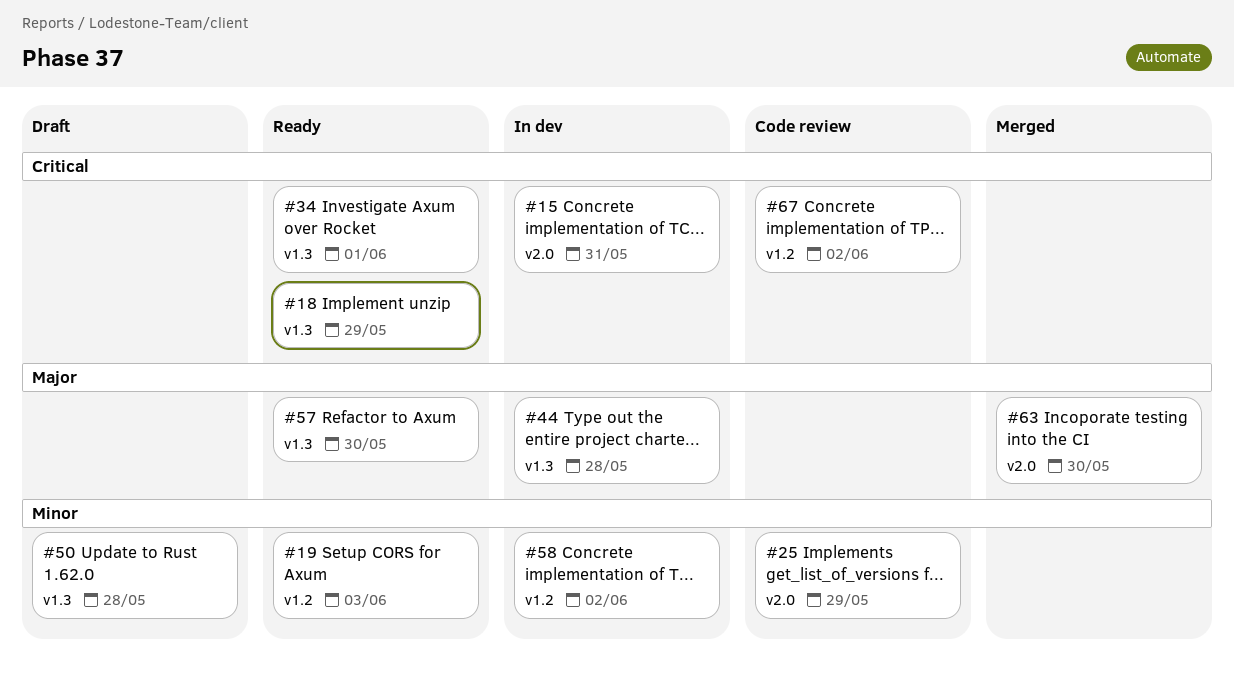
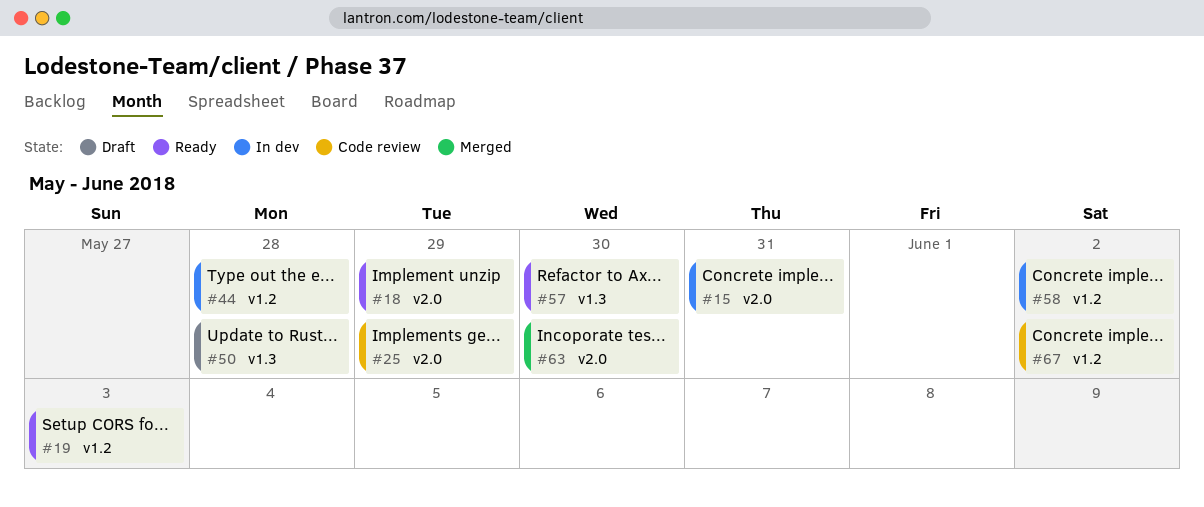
#18, label: v1.3 -> v2.0
#34: present -> none
#44, label: v1.3 -> v1.2

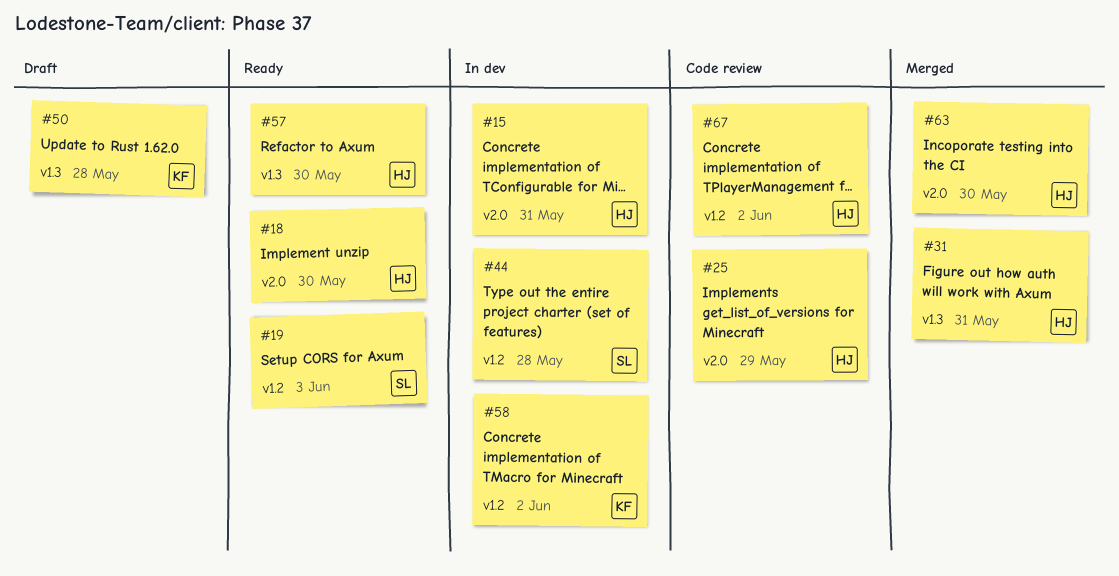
#18, due: May 29 -> May 30
#31: none -> present

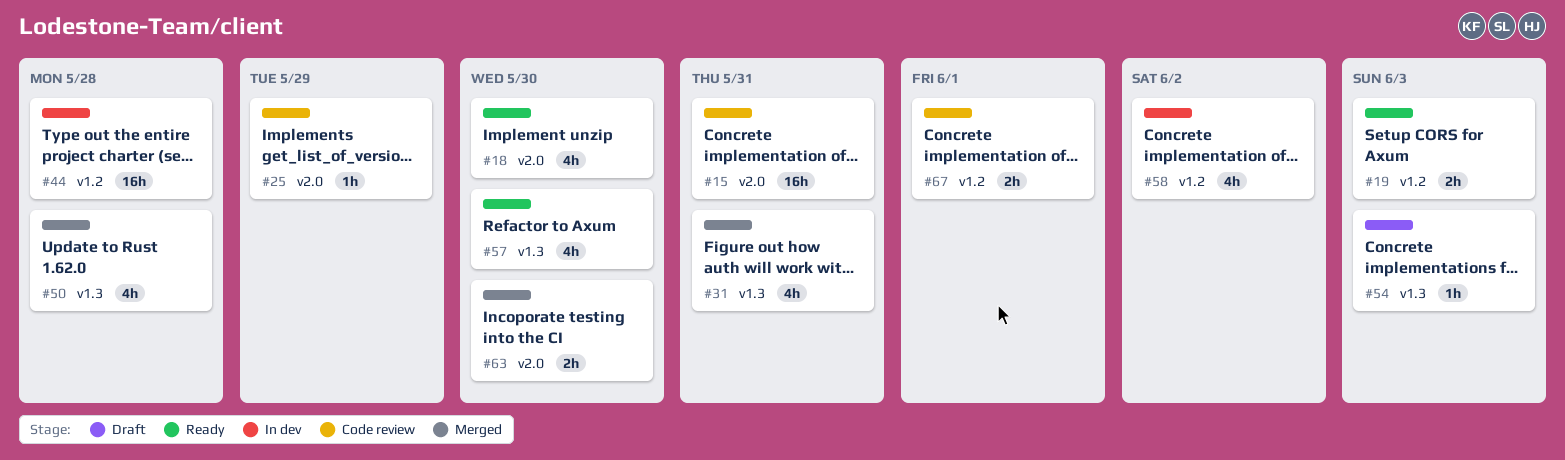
#15, status: In dev -> Code review
#50, status: Draft -> Merged
#54: none -> present
#67, due: Jun 2 -> Jun 1

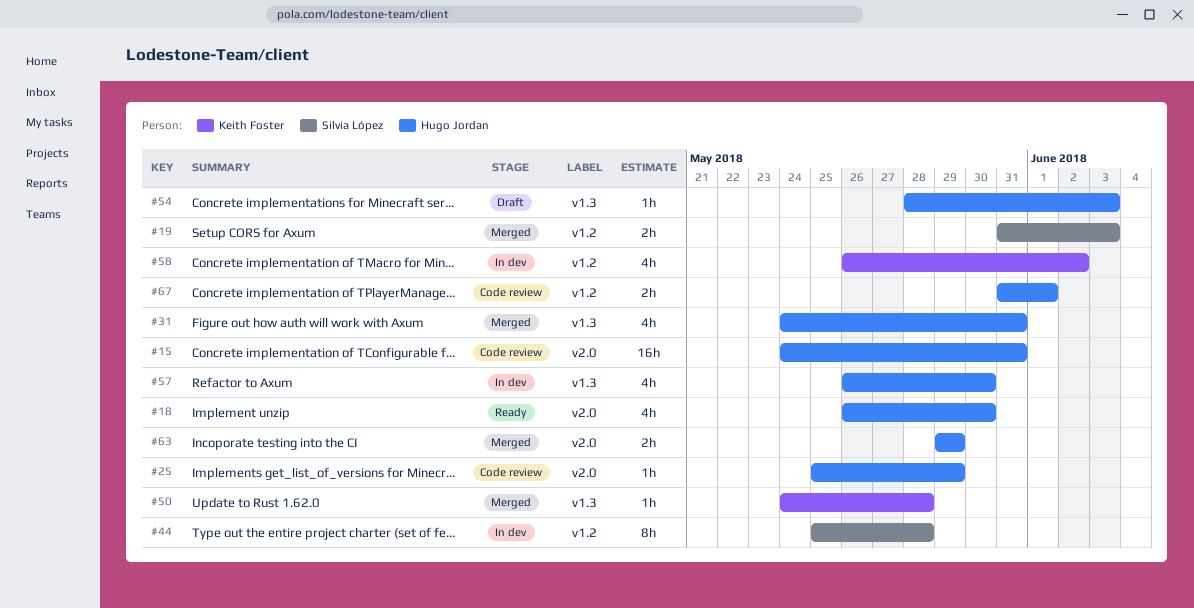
#19, status: Ready -> Merged
#44, estimate: 16h -> 8h
#50, estimate: 4h -> 1h
#57, status: Ready -> In dev
#63, due: May 30 -> May 29

